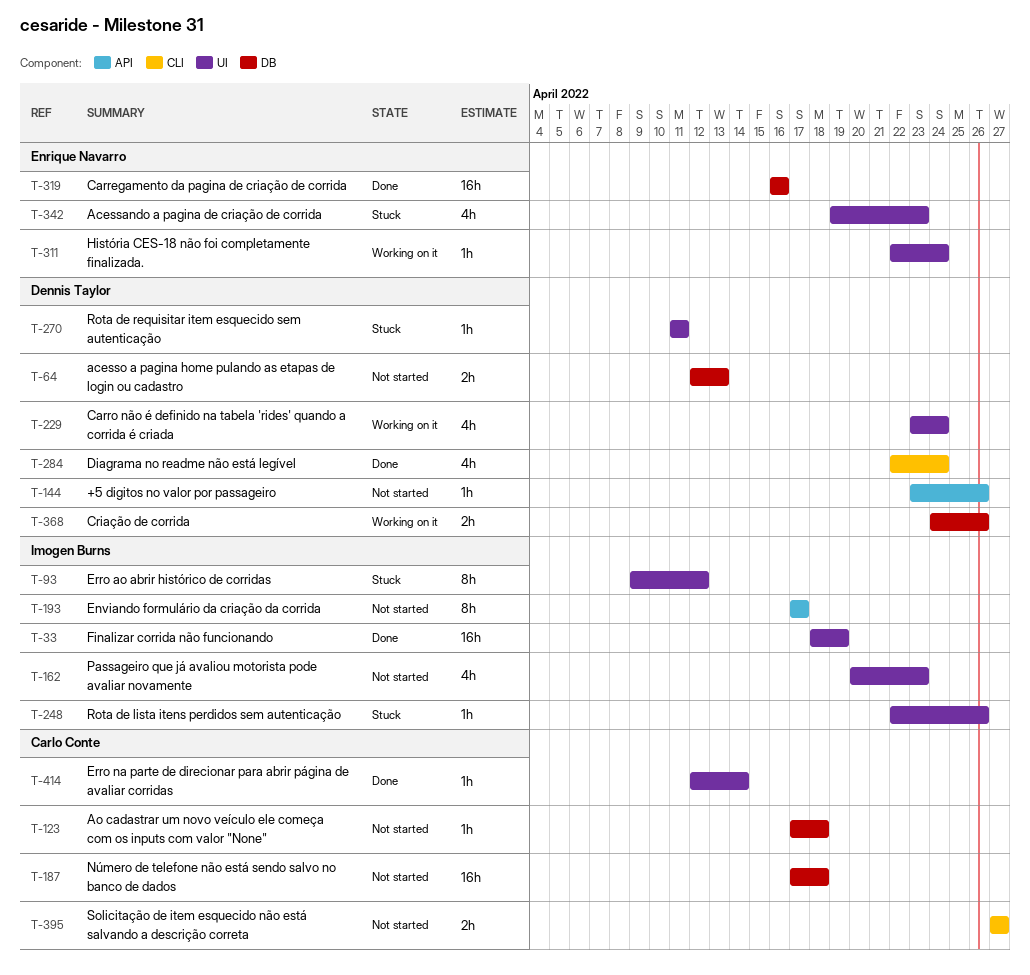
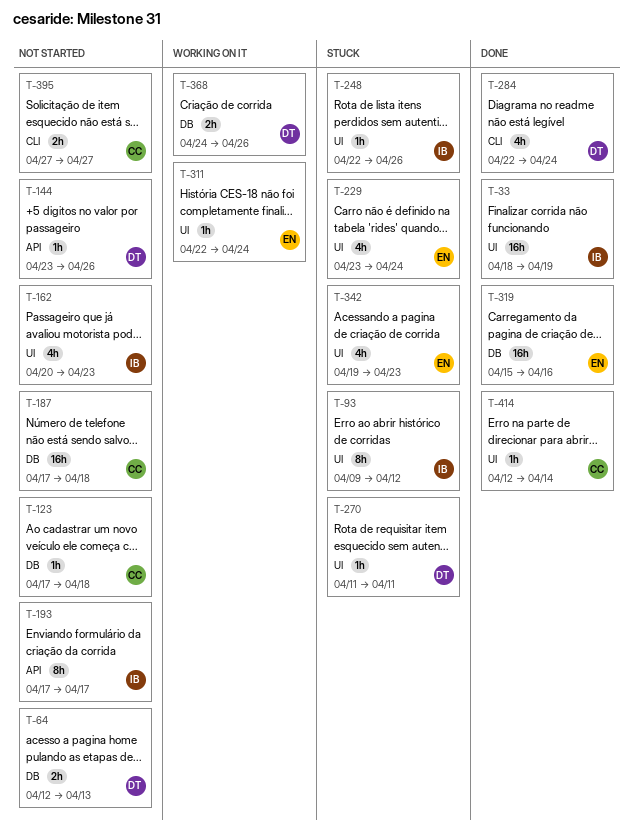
T-229, status: Working on it -> Stuck
T-229, owner: Dennis Taylor -> Enrique Navarro
T-319, start: Apr 16 -> Apr 15

